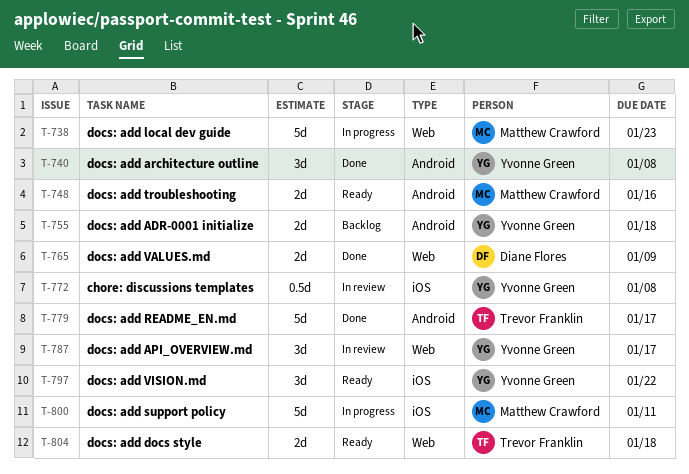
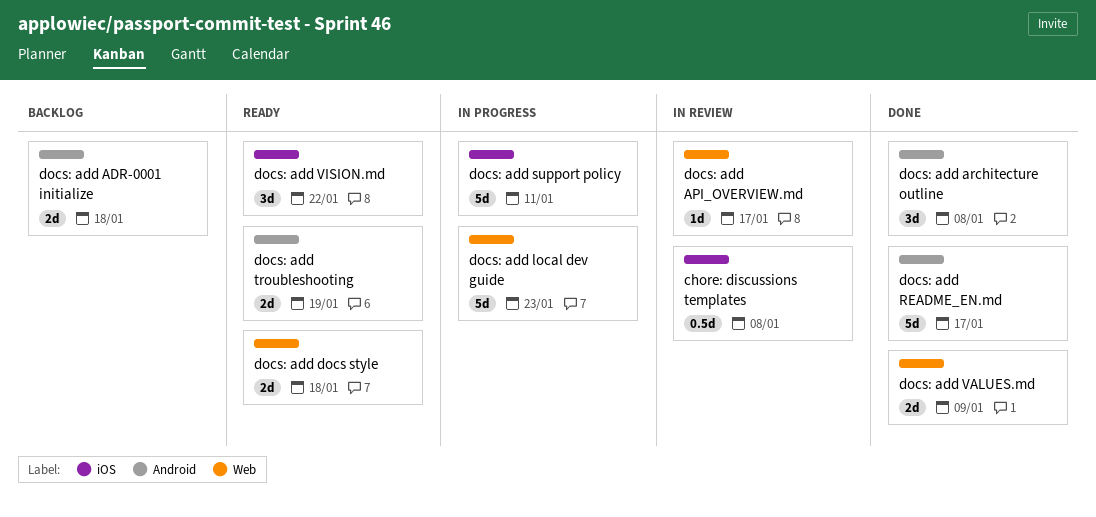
docs: add API_OVERVIEW.md, estimate: 3d -> 1d
docs: add troubleshooting, due: Jan 16 -> Jan 19

